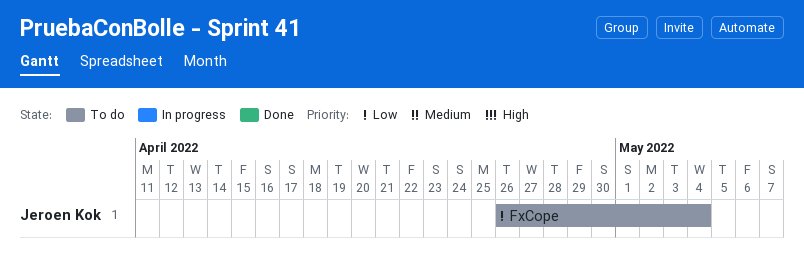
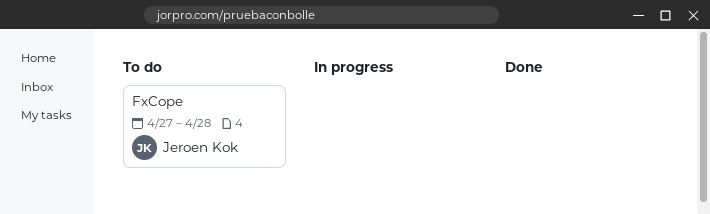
FxCope, start: Apr 26 -> Apr 27
FxCope, due: May 4 -> Apr 28

